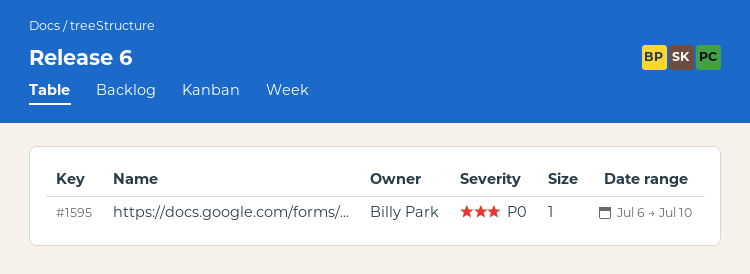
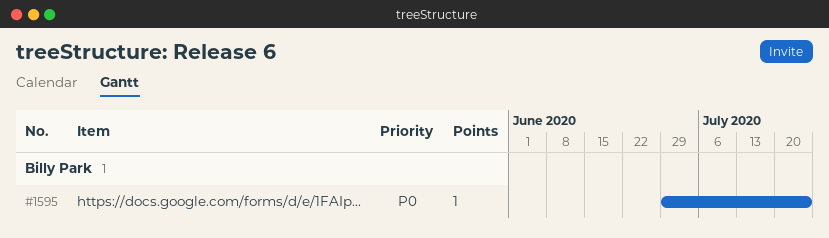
#1595, start: Jul 6 -> Jun 29
#1595, due: Jul 10 -> Jul 24

